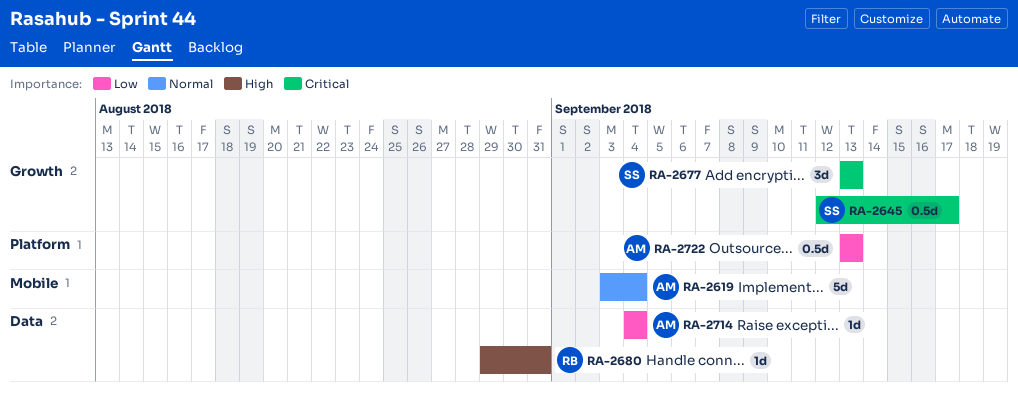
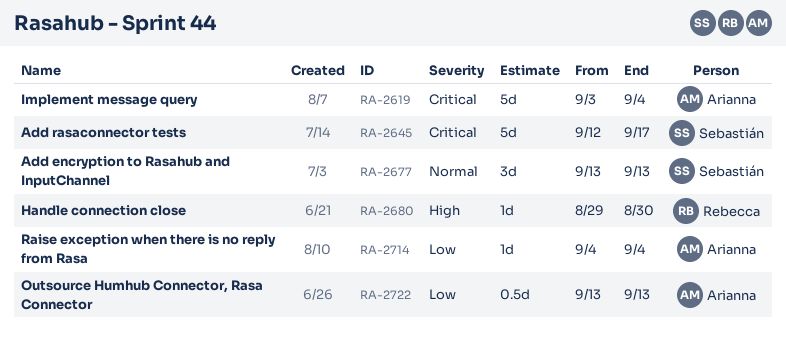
RA-2619, priority: Normal -> Critical
RA-2645, estimate: 0.5d -> 5d
RA-2677, priority: Critical -> Normal
RA-2680, due: Aug 31 -> Aug 30

